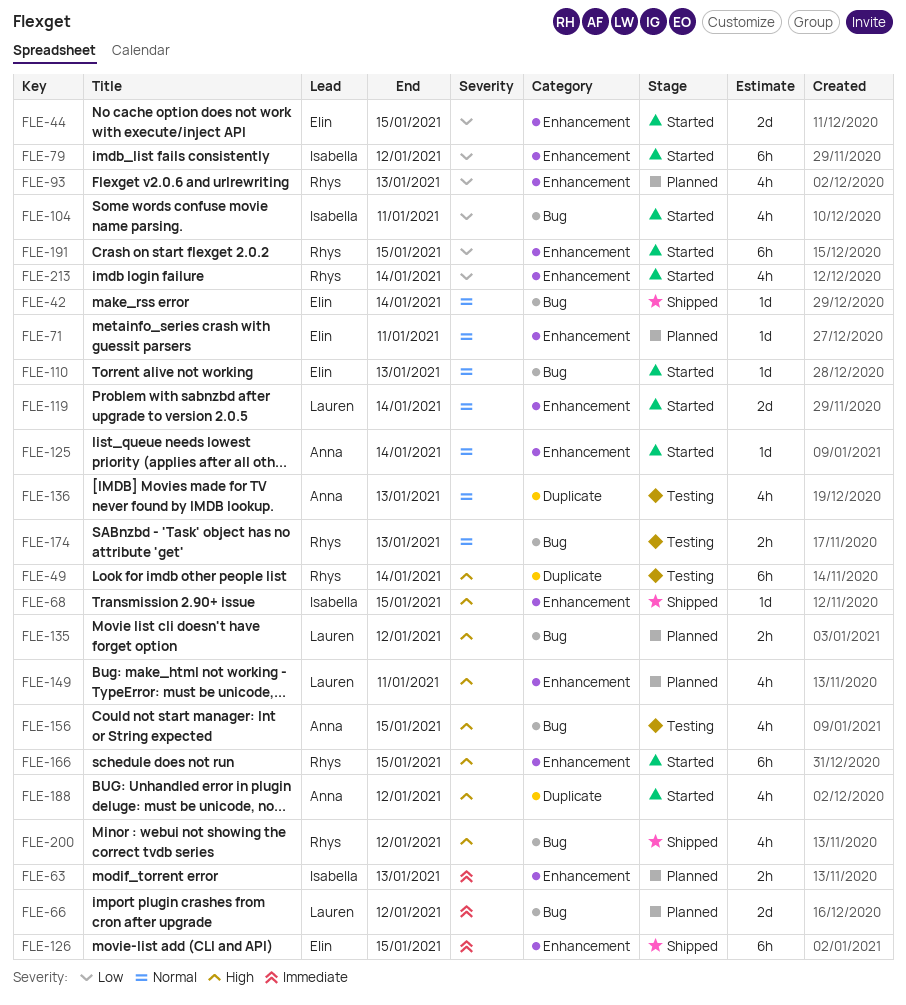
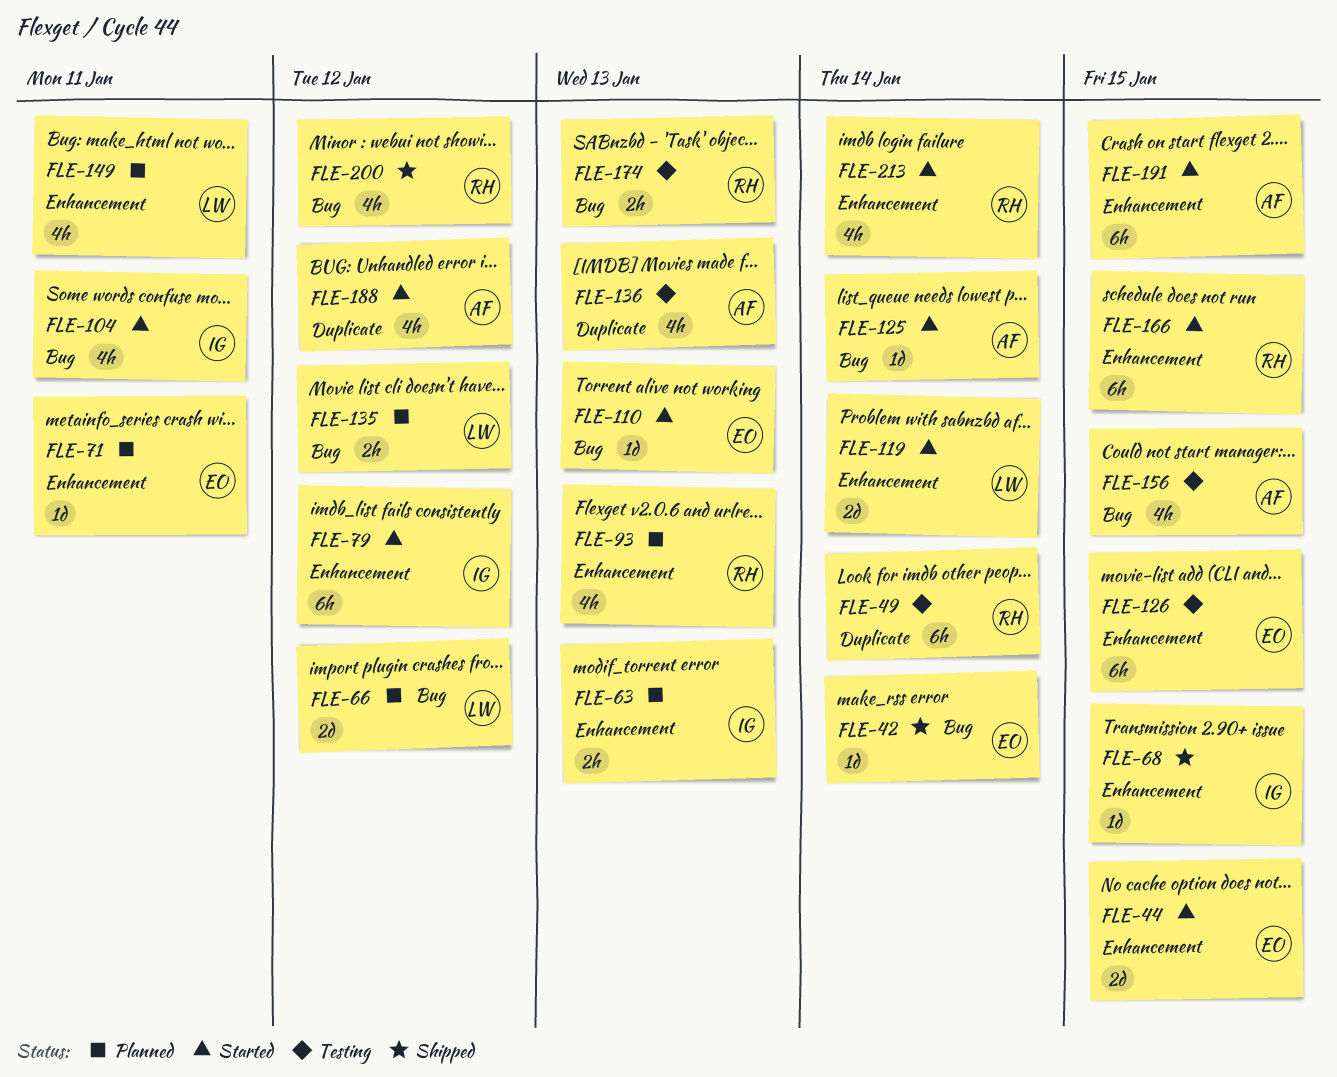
FLE-125, label: Enhancement -> Bug
FLE-126, status: Shipped -> Testing
FLE-191, owner: Rhys -> Anna

